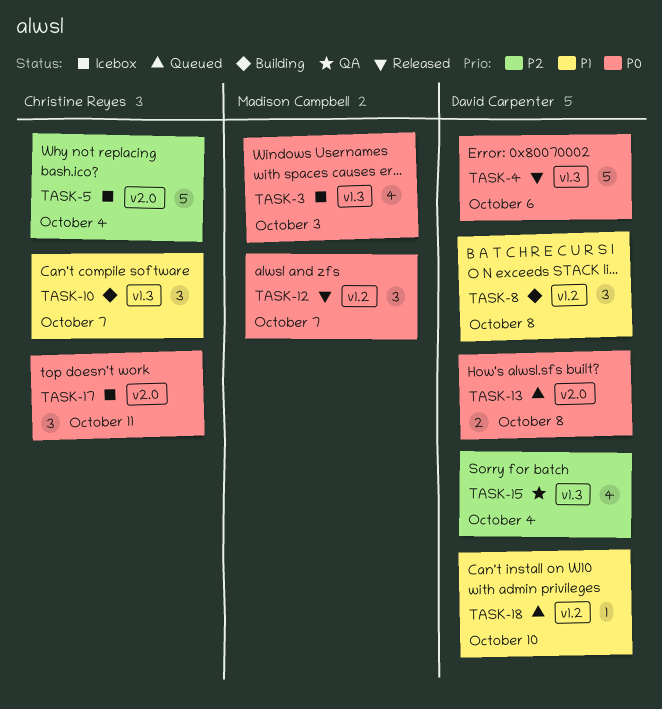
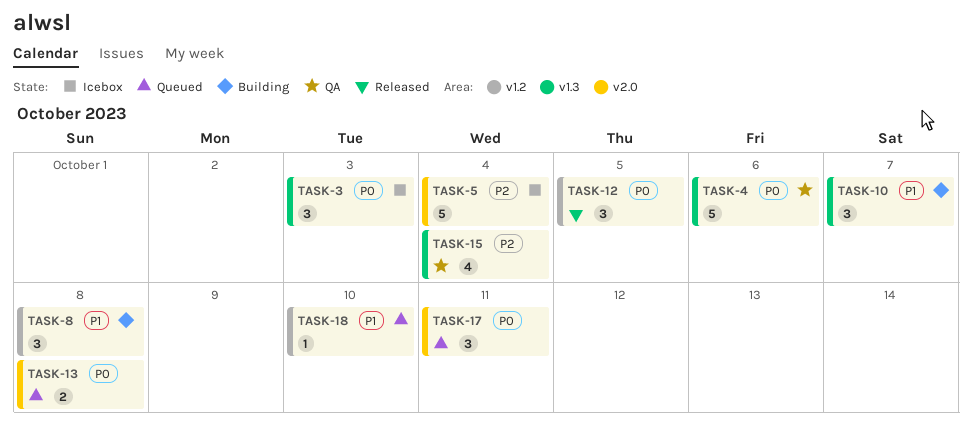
TASK-3, estimate: 4 -> 3
TASK-4, status: Released -> QA
TASK-12, due: Oct 7 -> Oct 5
TASK-17, status: Icebox -> Queued

